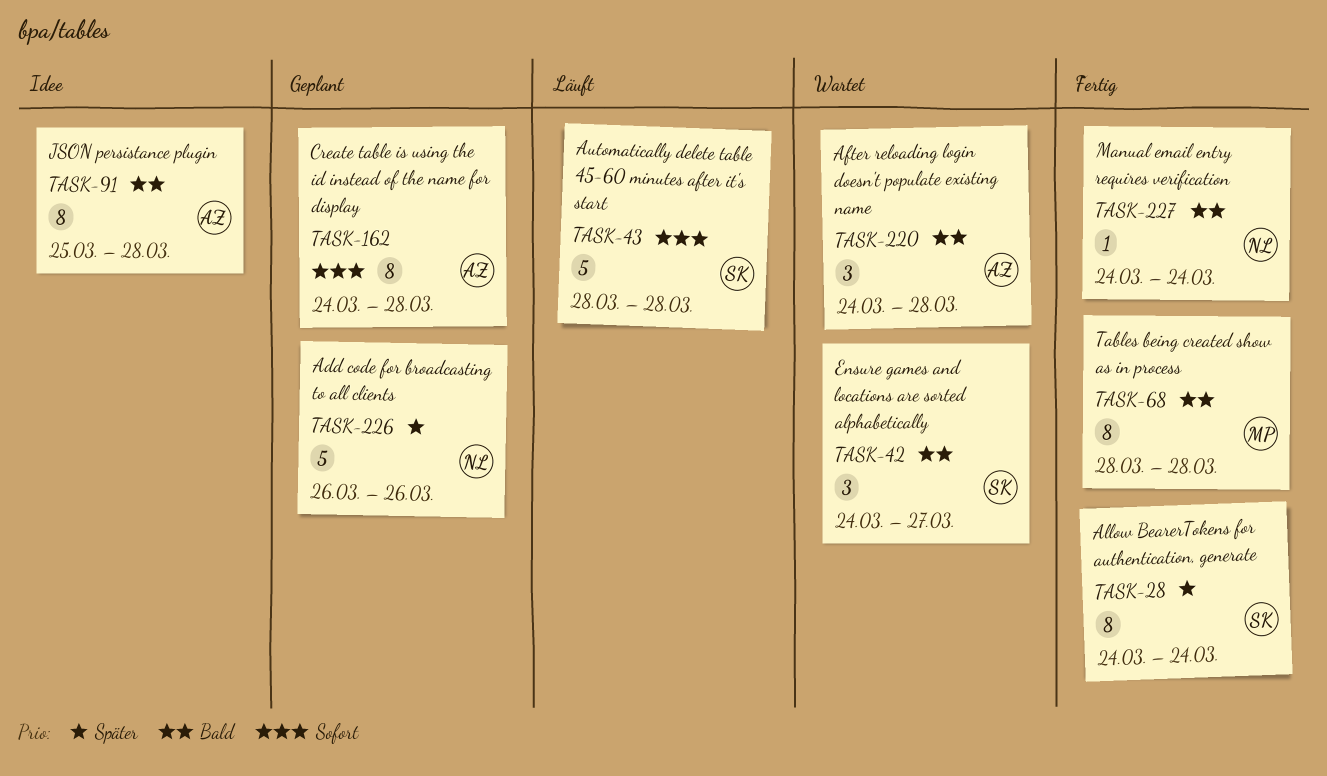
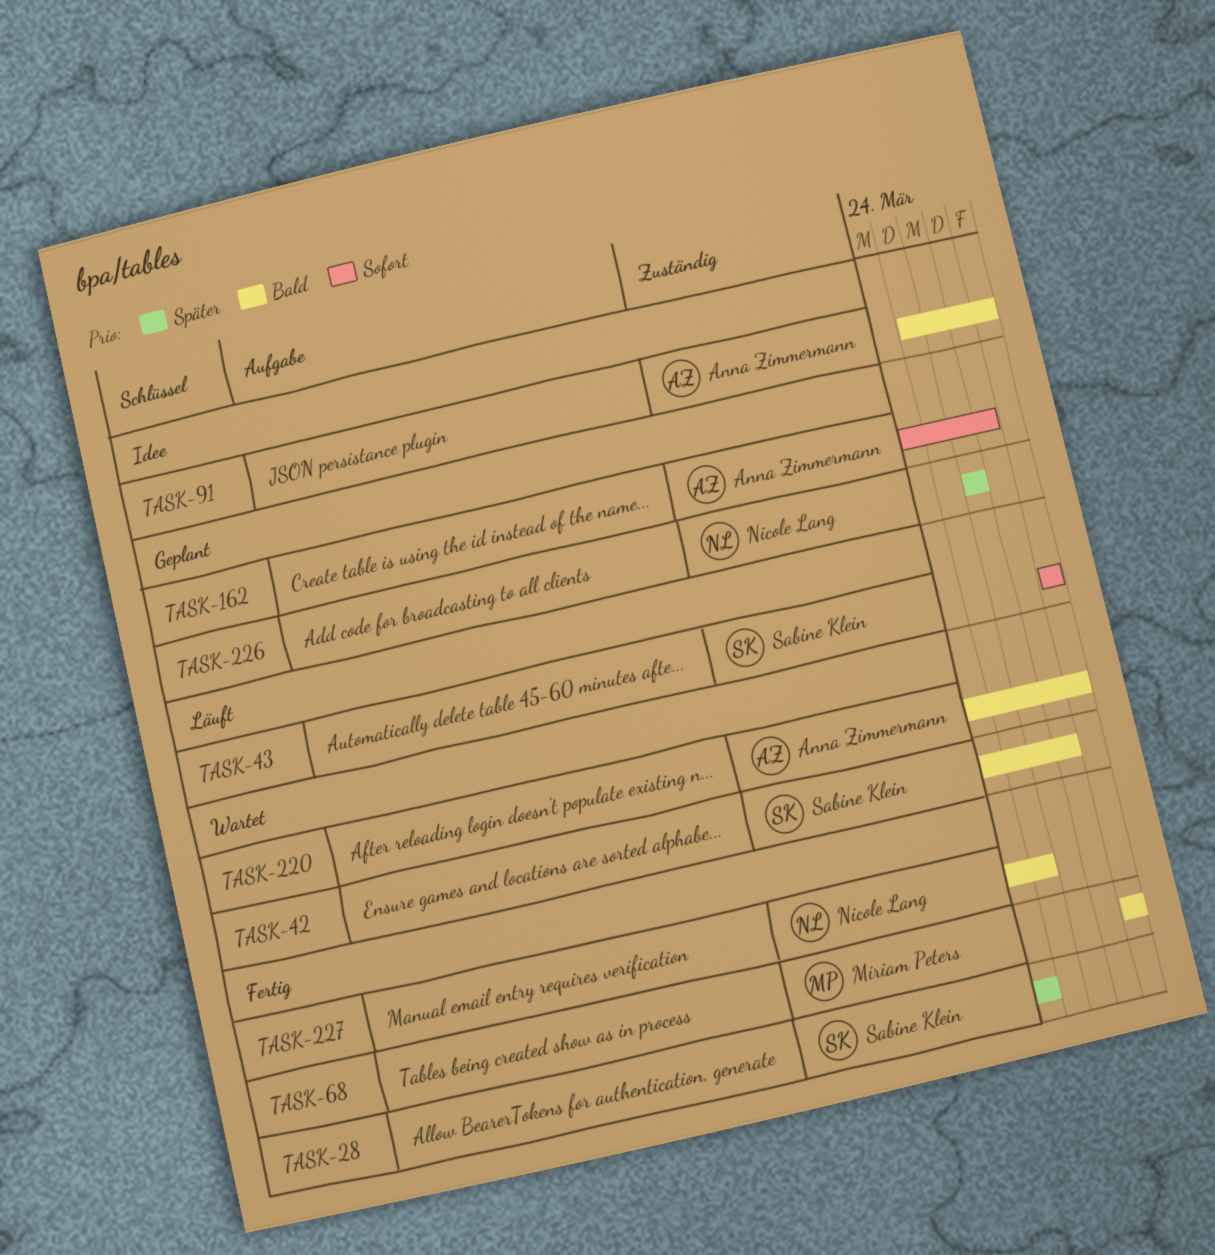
TASK-162, due: Mar 28 -> Mar 27
TASK-227, due: Mar 24 -> Mar 25

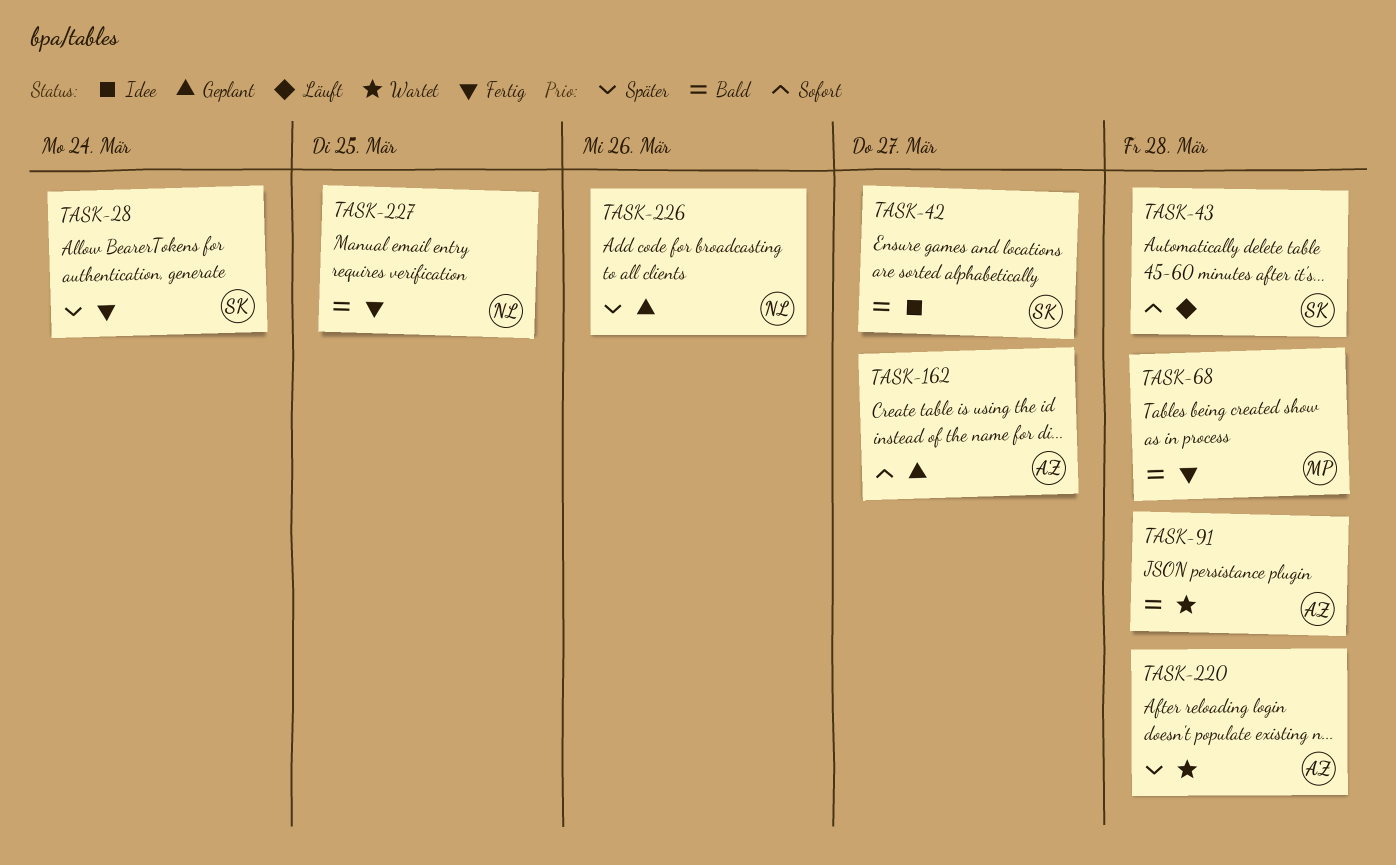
TASK-42, status: Wartet -> Idee
TASK-91, status: Idee -> Wartet
TASK-220, priority: Bald -> Später

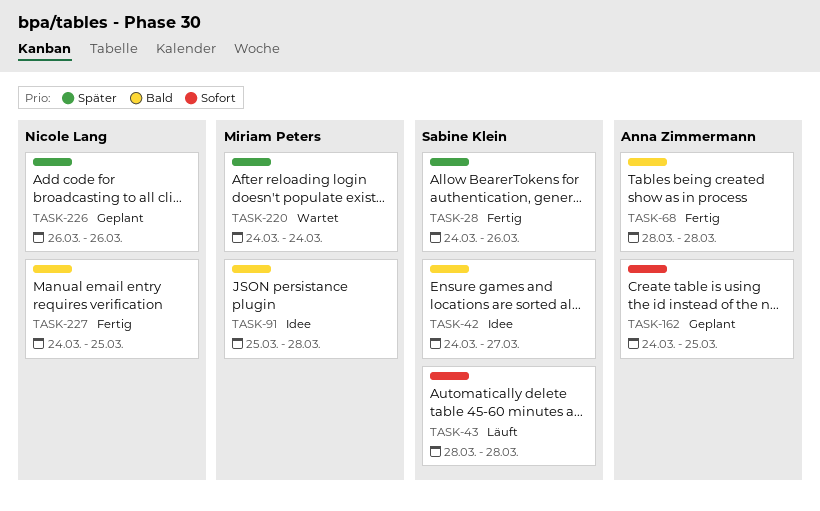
TASK-28, due: Mar 24 -> Mar 26
TASK-68, owner: Miriam Peters -> Anna Zimmermann
TASK-91, status: Wartet -> Idee
TASK-91, owner: Anna Zimmermann -> Miriam Peters
TASK-162, due: Mar 27 -> Mar 25
TASK-220, owner: Anna Zimmermann -> Miriam Peters
TASK-220, due: Mar 28 -> Mar 24

